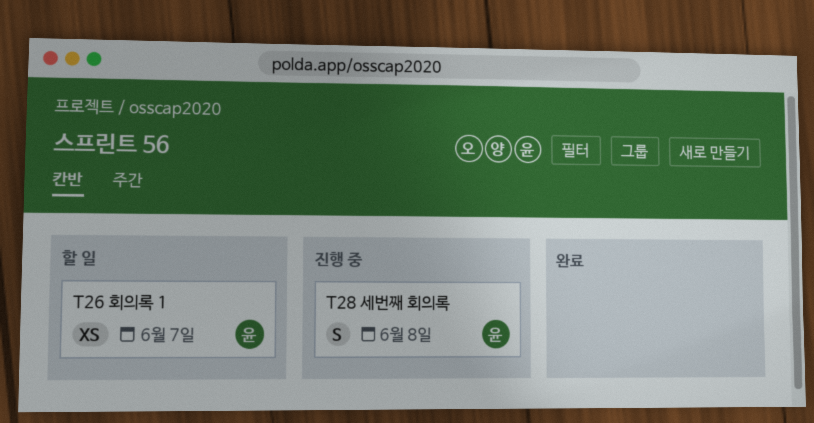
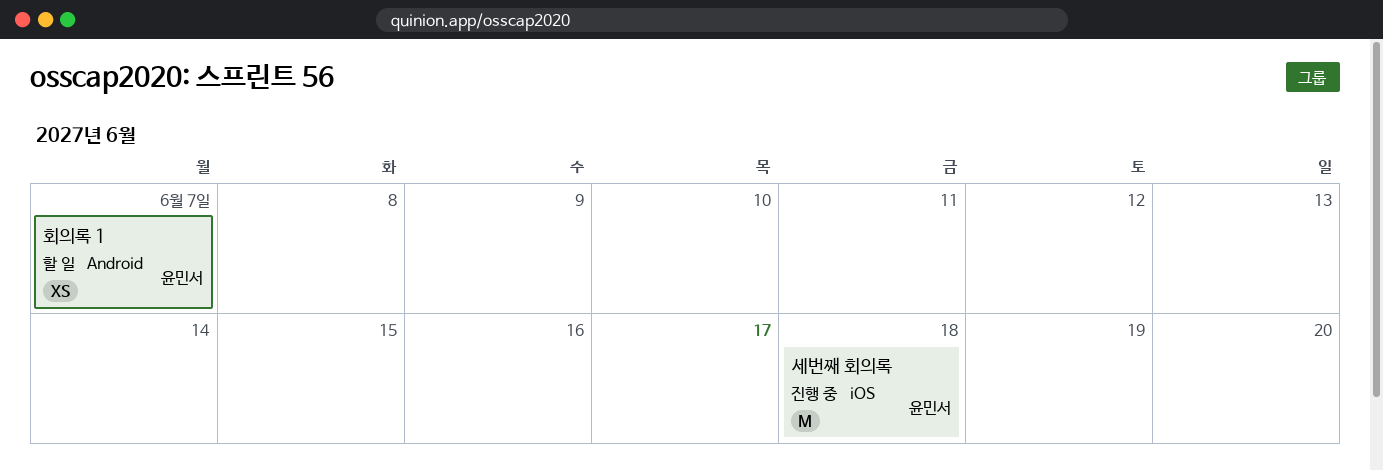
세번째 회의록, estimate: S -> M
세번째 회의록, due: Jun 8 -> Jun 18

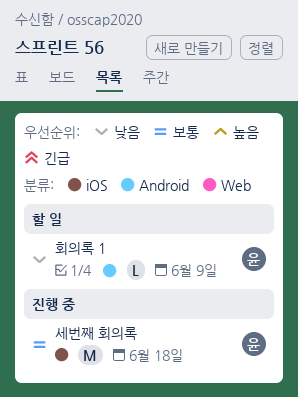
회의록 1, estimate: XS -> L
회의록 1, due: Jun 7 -> Jun 9

